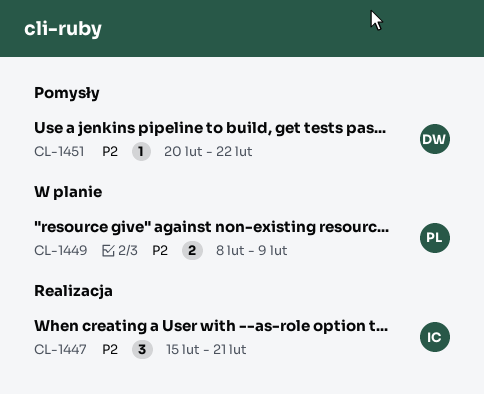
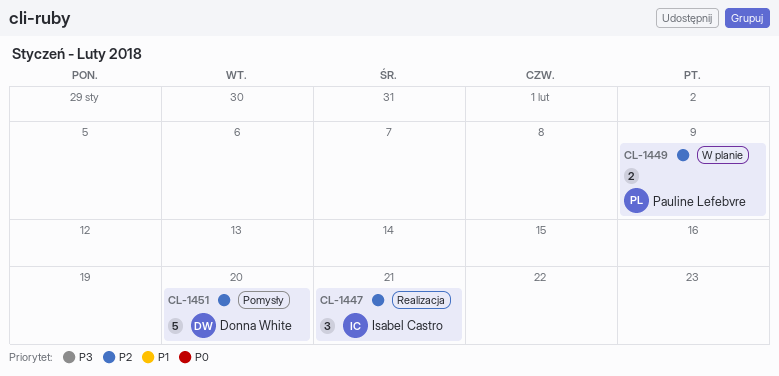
CL-1451, estimate: 1 -> 5
CL-1451, due: Feb 22 -> Feb 20

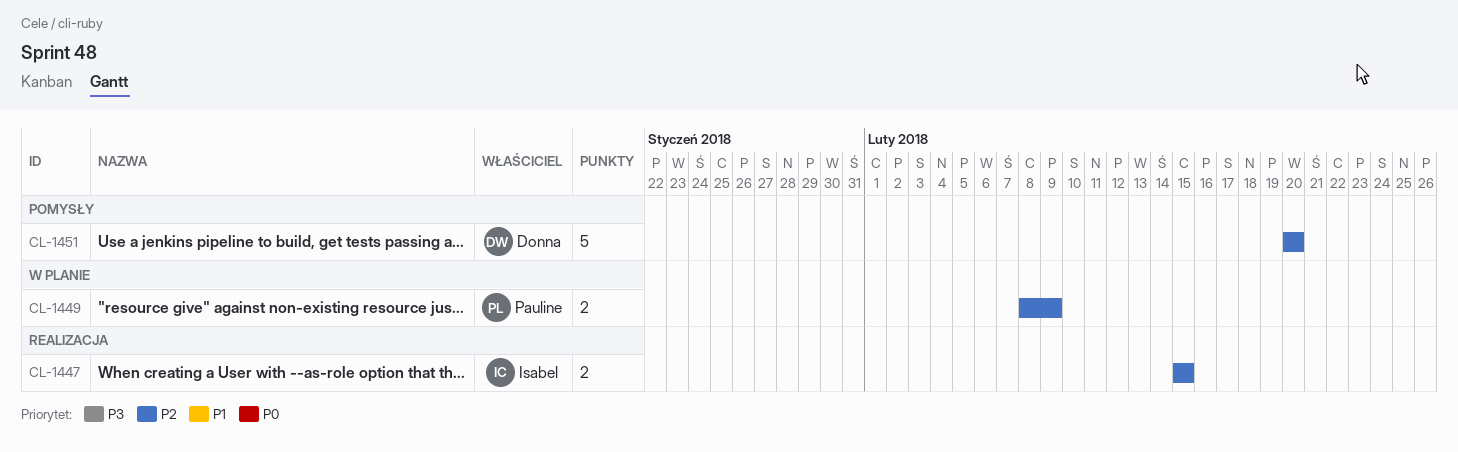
CL-1447, estimate: 3 -> 2
CL-1447, due: Feb 21 -> Feb 15

